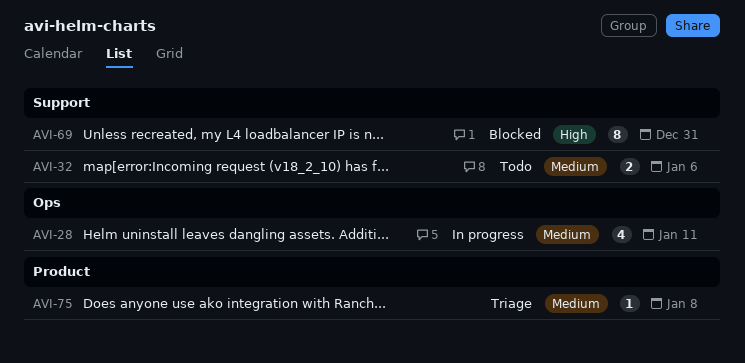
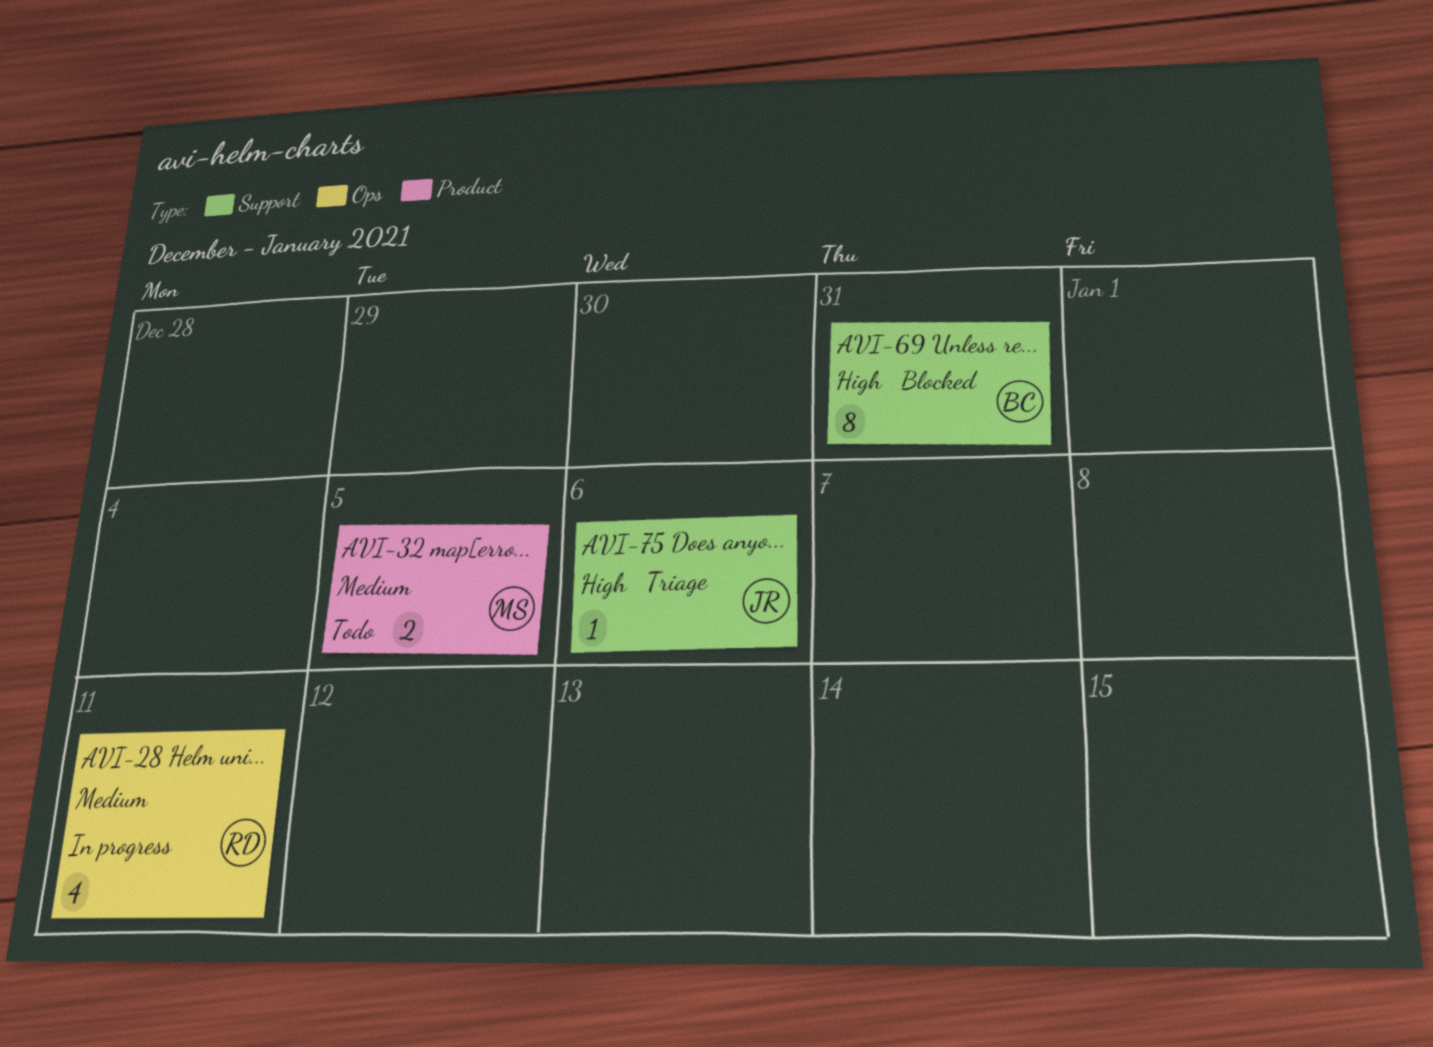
AVI-32, label: Support -> Product
AVI-32, due: Jan 6 -> Jan 5
AVI-75, priority: Medium -> High
AVI-75, label: Product -> Support
AVI-75, due: Jan 8 -> Jan 6

